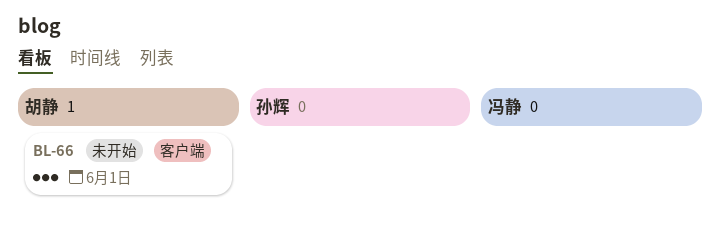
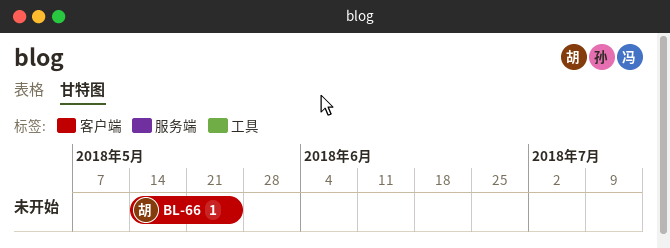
BL-66, estimate: 3 -> 1
BL-66, due: Jun 1 -> May 25

